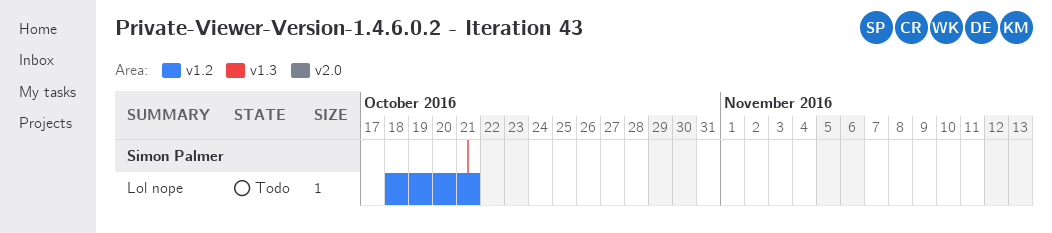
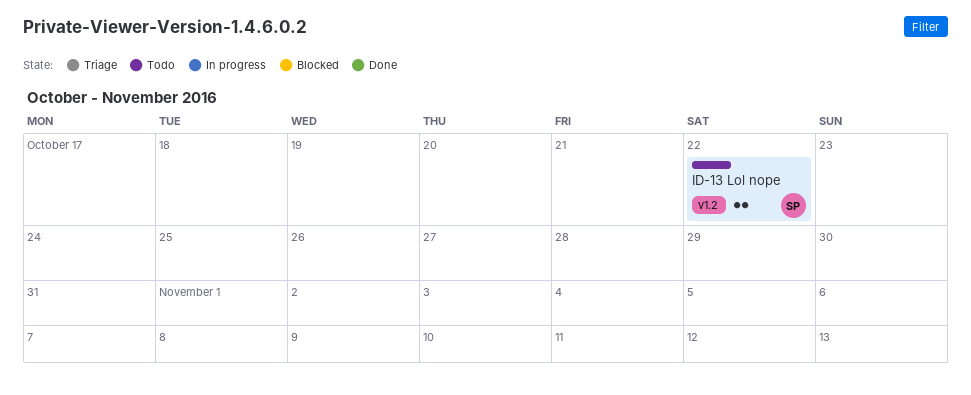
Lol nope, estimate: 1 -> 2
Lol nope, due: Oct 21 -> Oct 22

